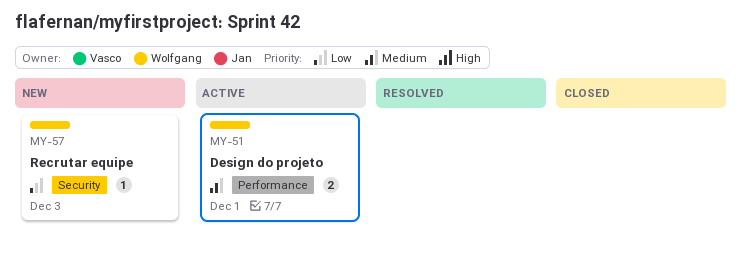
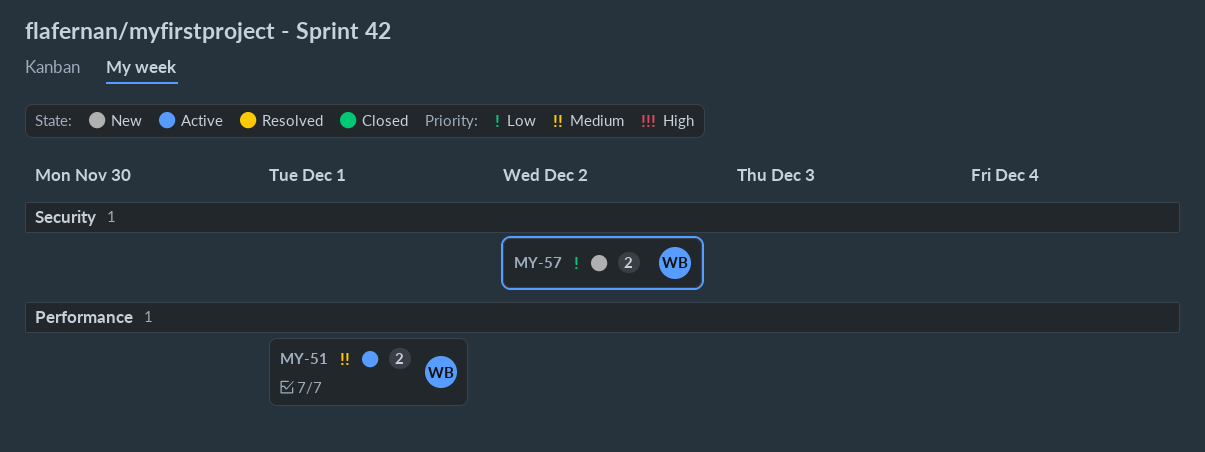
MY-57, estimate: 1 -> 2
MY-57, due: Dec 3 -> Dec 2

